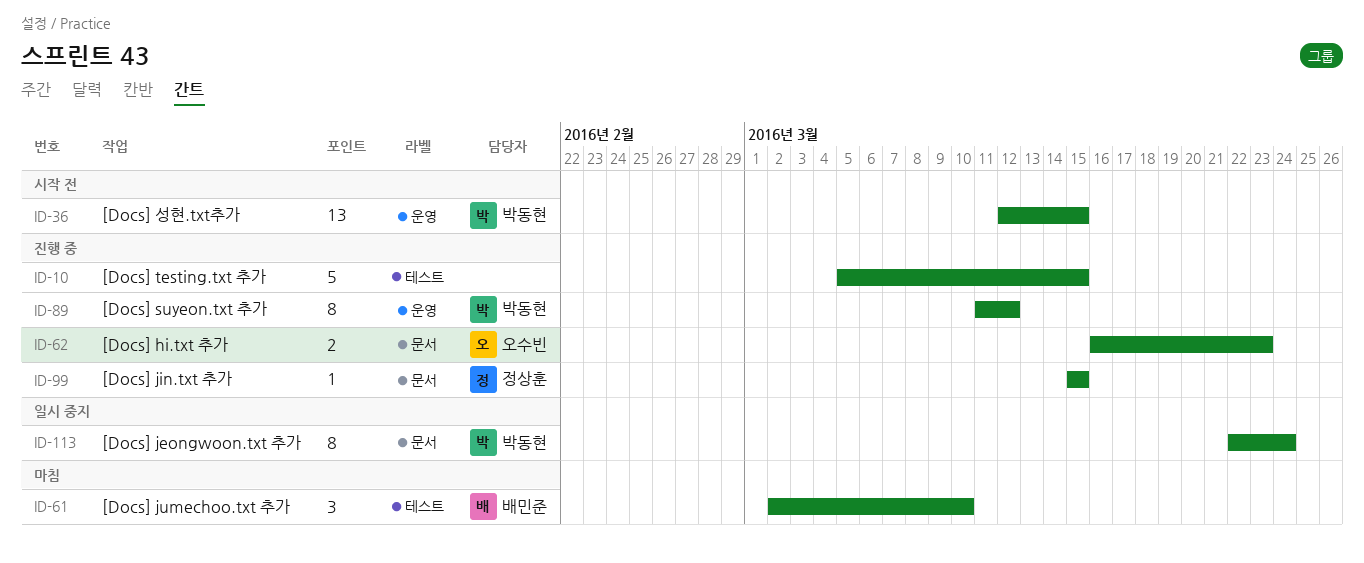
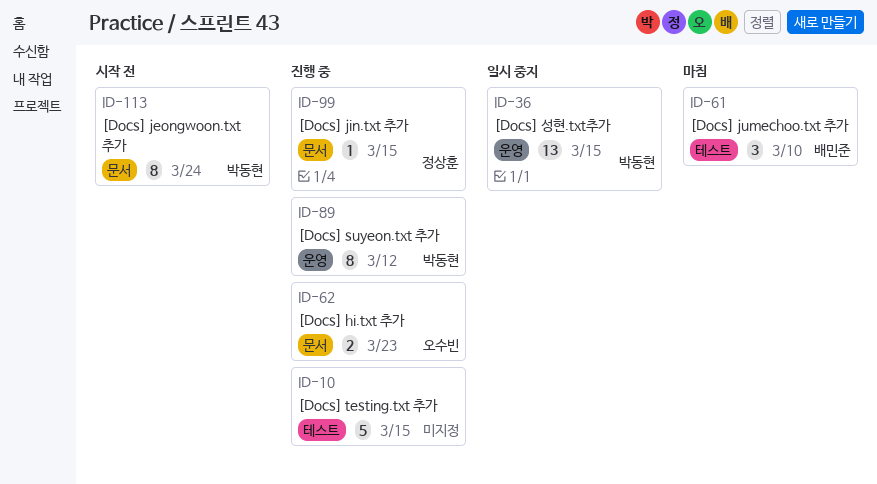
ID-36, status: 시작 전 -> 일시 중지
ID-113, status: 일시 중지 -> 시작 전

